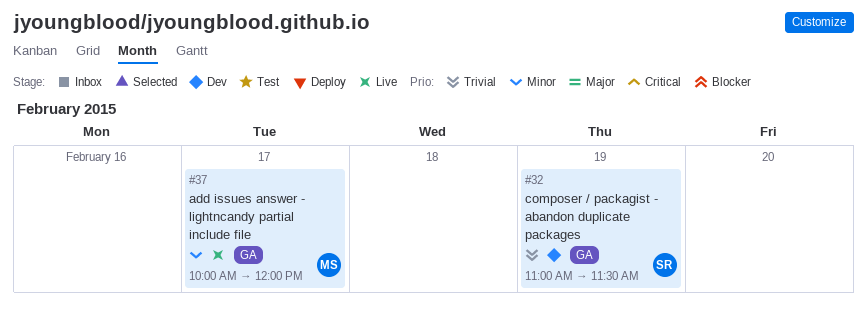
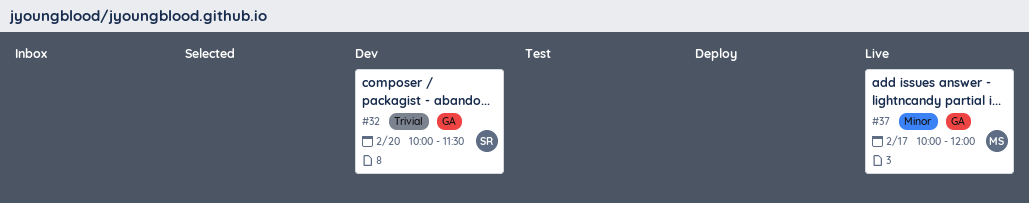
#32, day: Feb 19 -> Feb 20
#32, begins: 11:00 -> 10:00

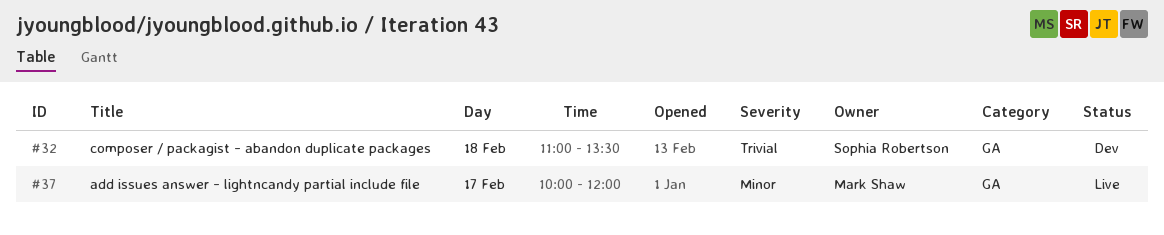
#32, day: Feb 20 -> Feb 18
#32, begins: 10:00 -> 11:00
#32, ends: 11:30 -> 13:30

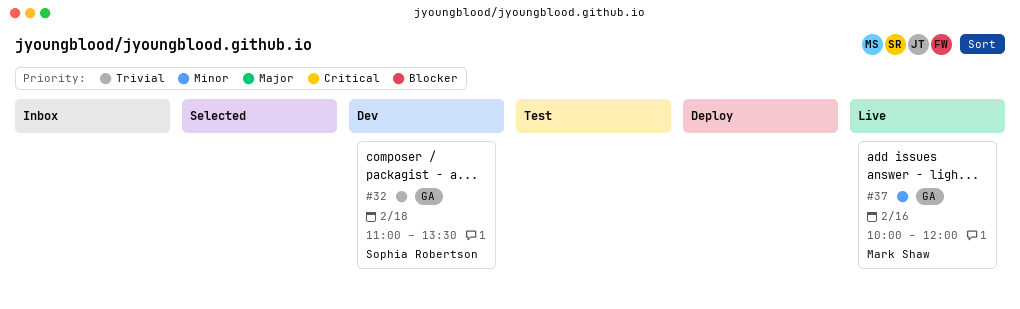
#37, day: Feb 17 -> Feb 16

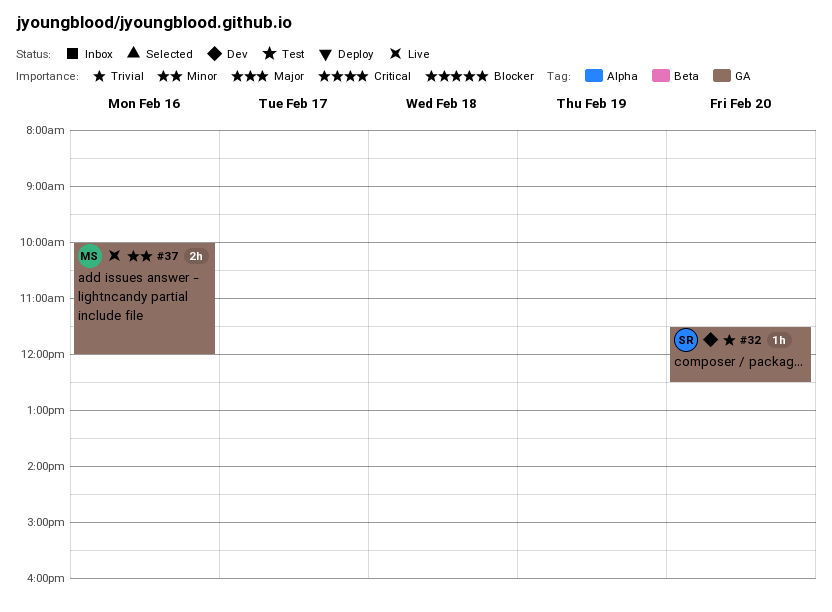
#32, day: Feb 18 -> Feb 20
#32, begins: 11:00 -> 11:30
#32, ends: 13:30 -> 12:30

